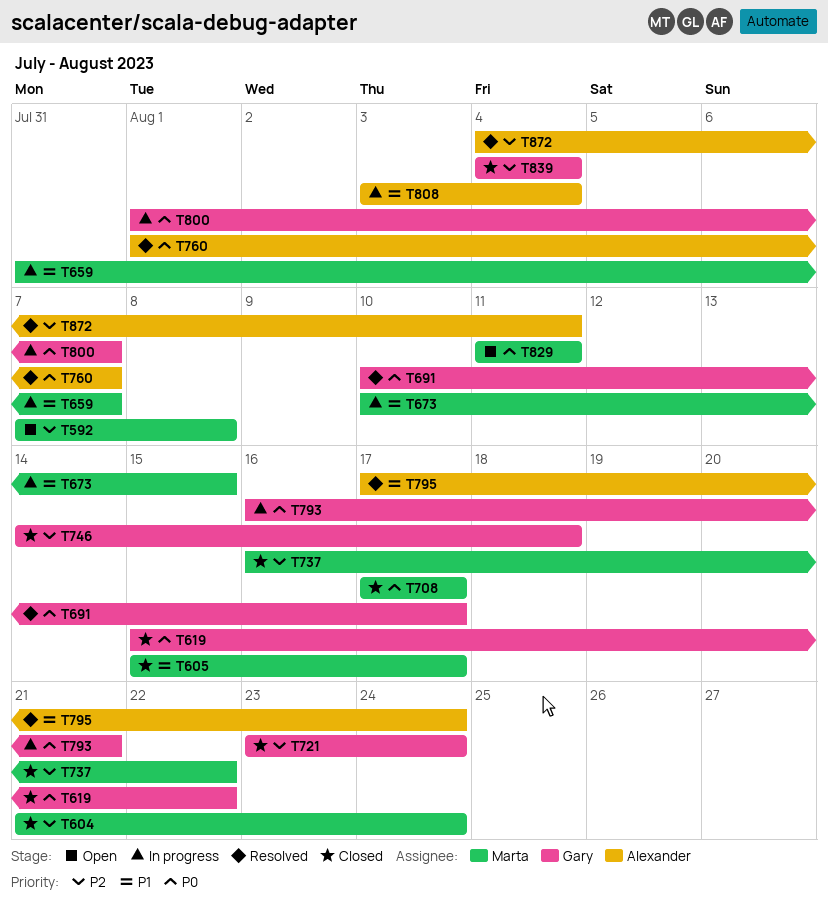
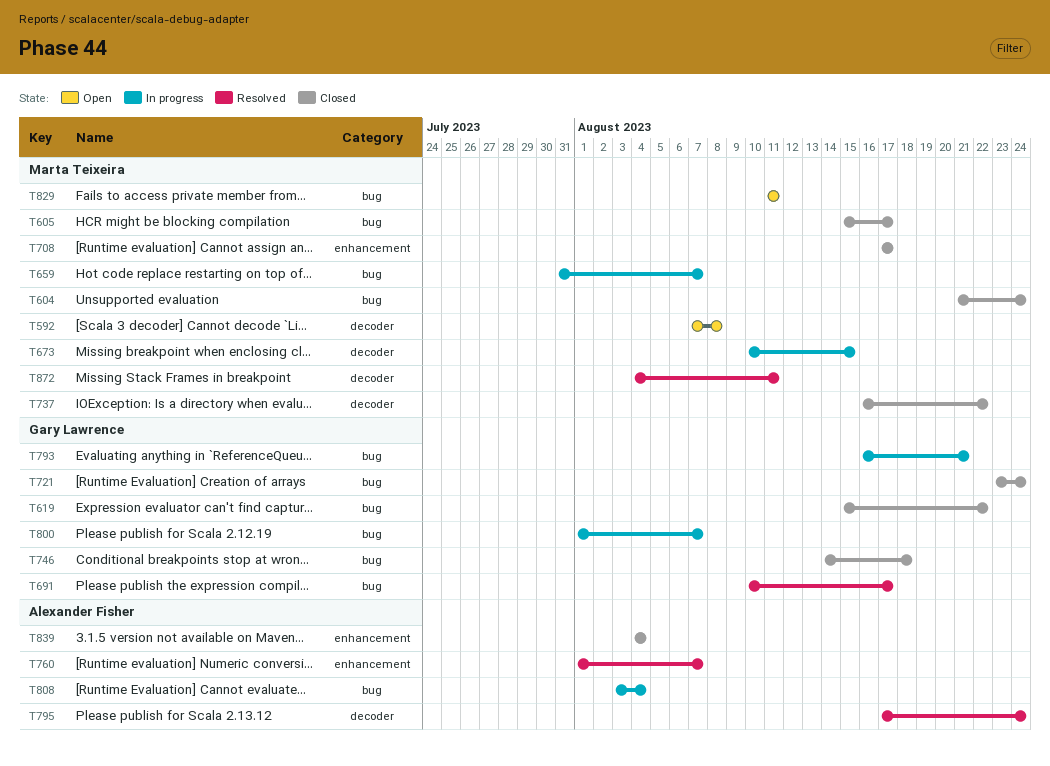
T839, owner: Gary Lawrence -> Alexander Fisher
T872, owner: Alexander Fisher -> Marta Teixeira

